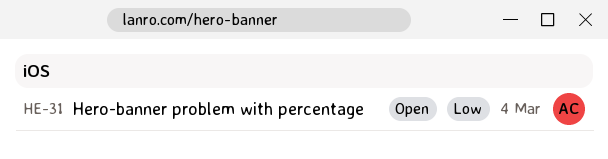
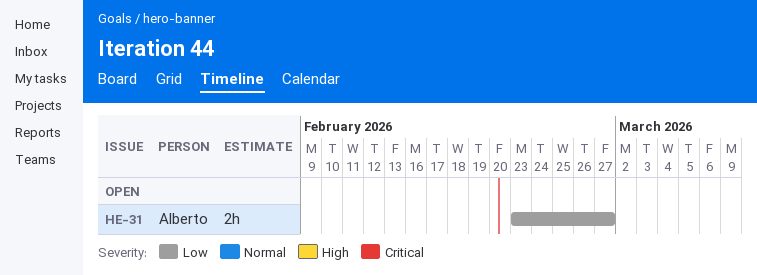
HE-31, due: Mar 4 -> Feb 27

